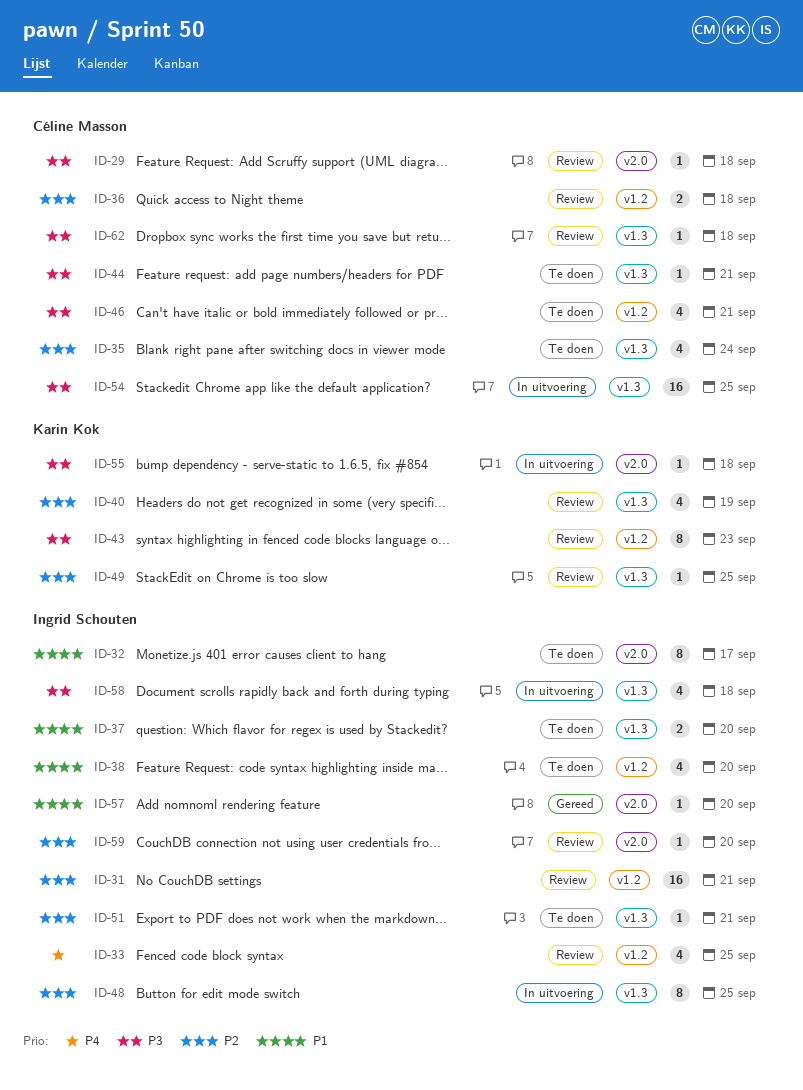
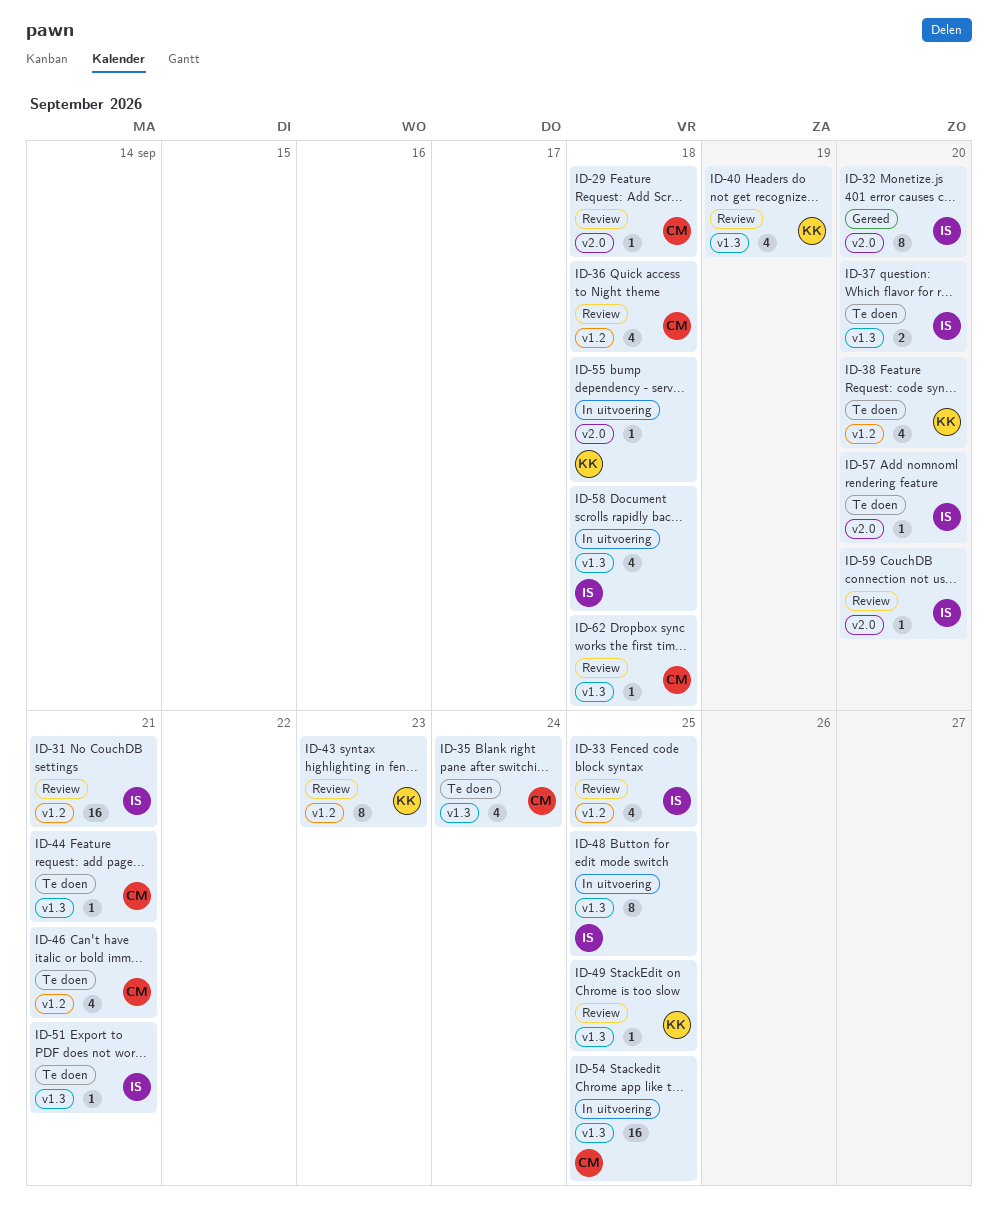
ID-32, status: Te doen -> Gereed
ID-32, due: Sep 17 -> Sep 20
ID-36, estimate: 2 -> 4
ID-38, owner: Ingrid Schouten -> Karin Kok
ID-57, status: Gereed -> Te doen

